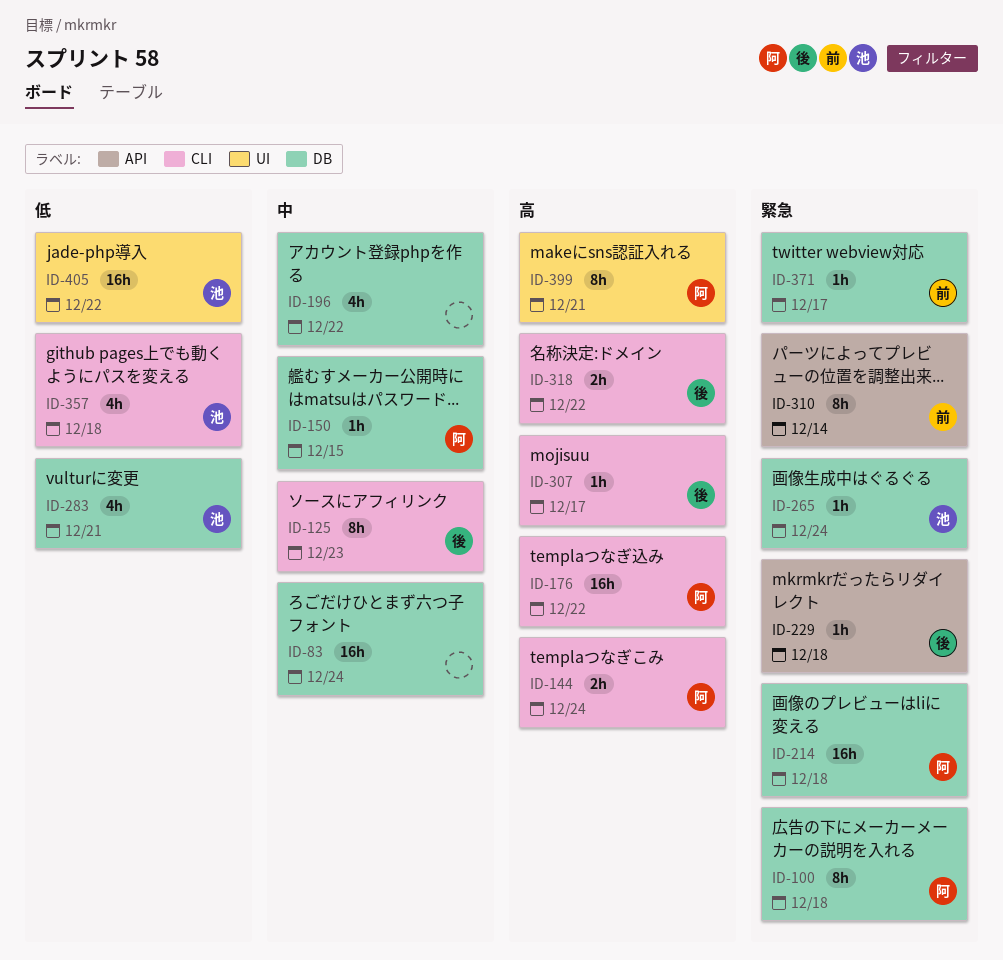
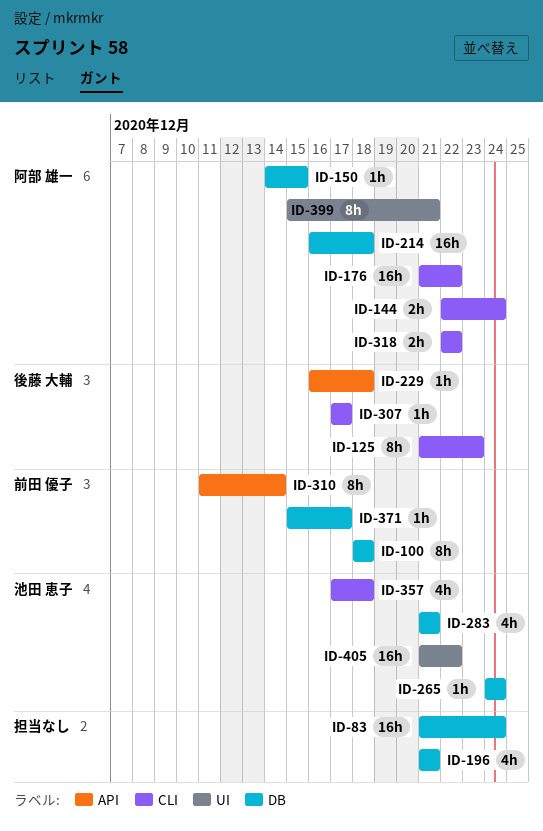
ID-100, owner: 阿部 雄一 -> 前田 優子
ID-196, due: Dec 22 -> Dec 21
ID-318, owner: 後藤 大輔 -> 阿部 雄一

